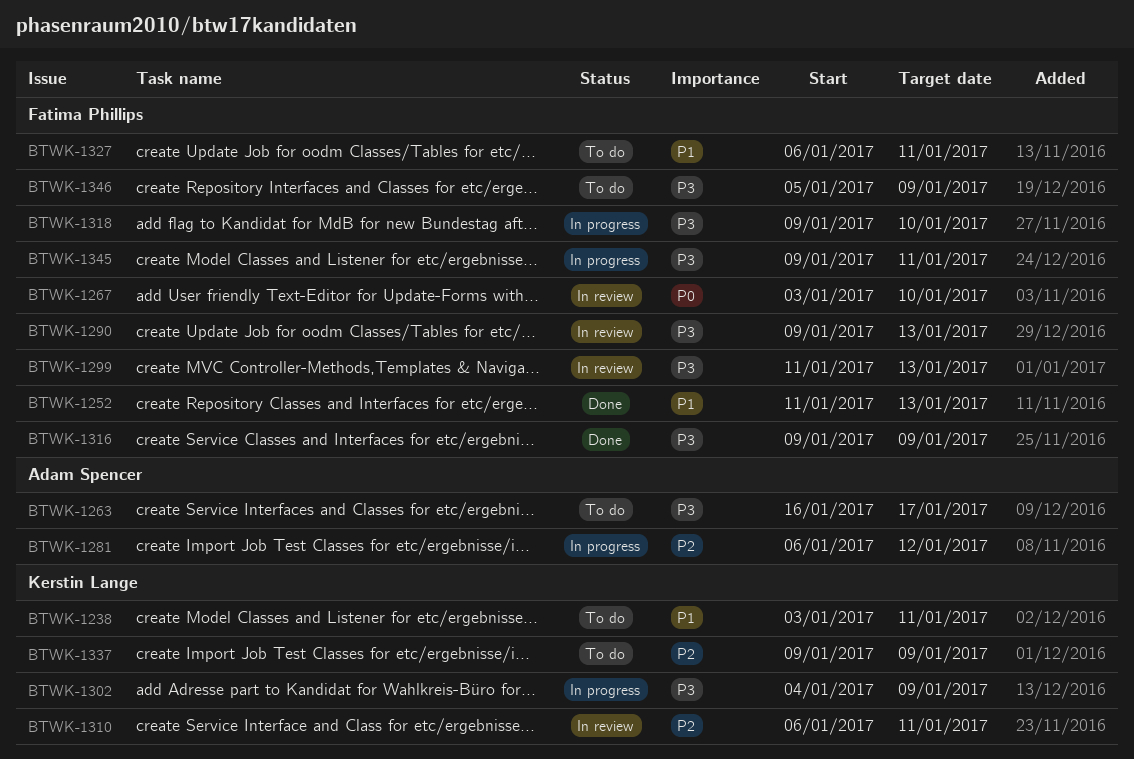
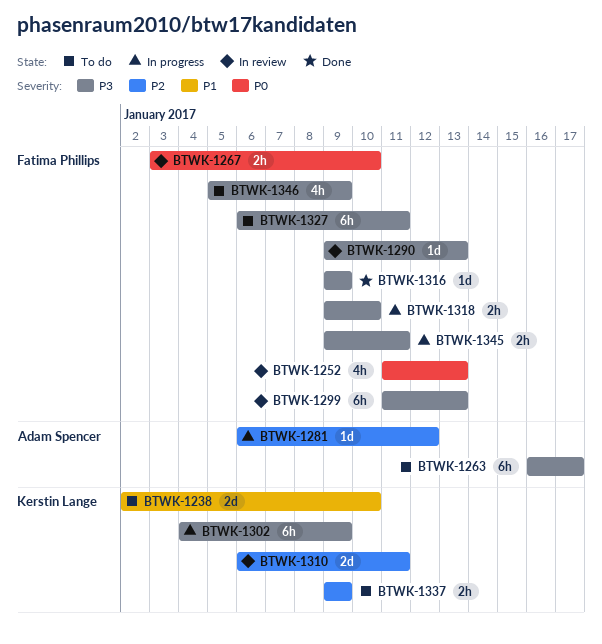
BTWK-1238, start: Jan 3 -> Jan 2
BTWK-1238, due: Jan 11 -> Jan 10
BTWK-1252, status: Done -> In review
BTWK-1252, priority: P1 -> P0
BTWK-1327, priority: P1 -> P3

